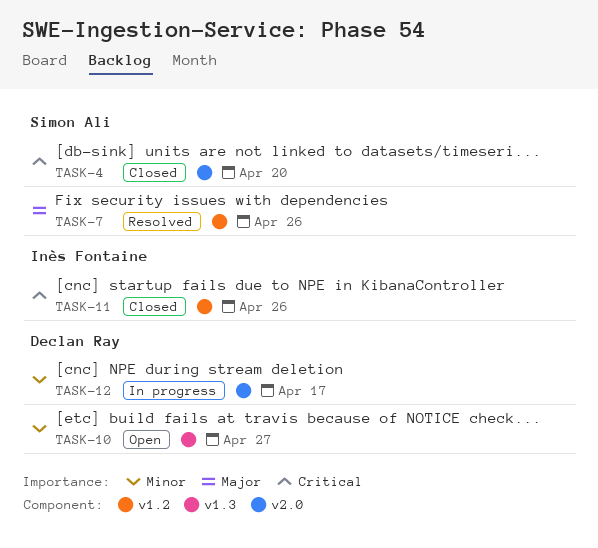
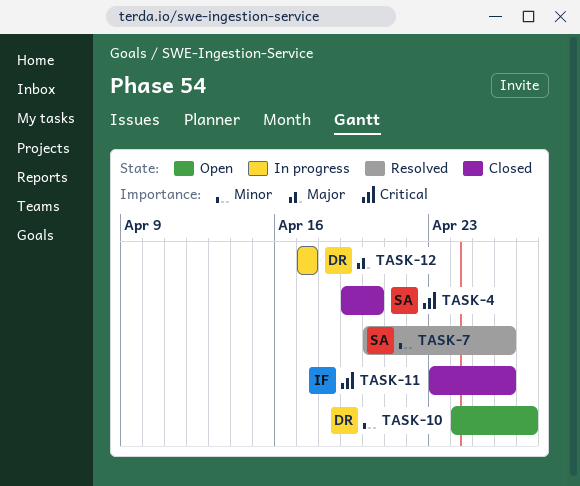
TASK-7, priority: Major -> Minor
TASK-12, priority: Minor -> Major

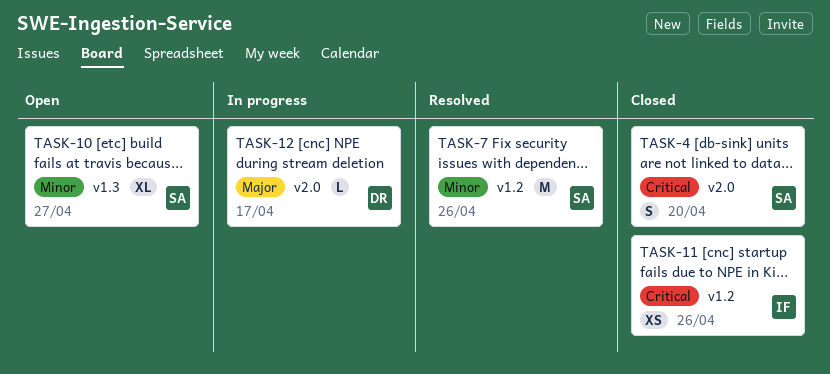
TASK-10, owner: DR -> SA

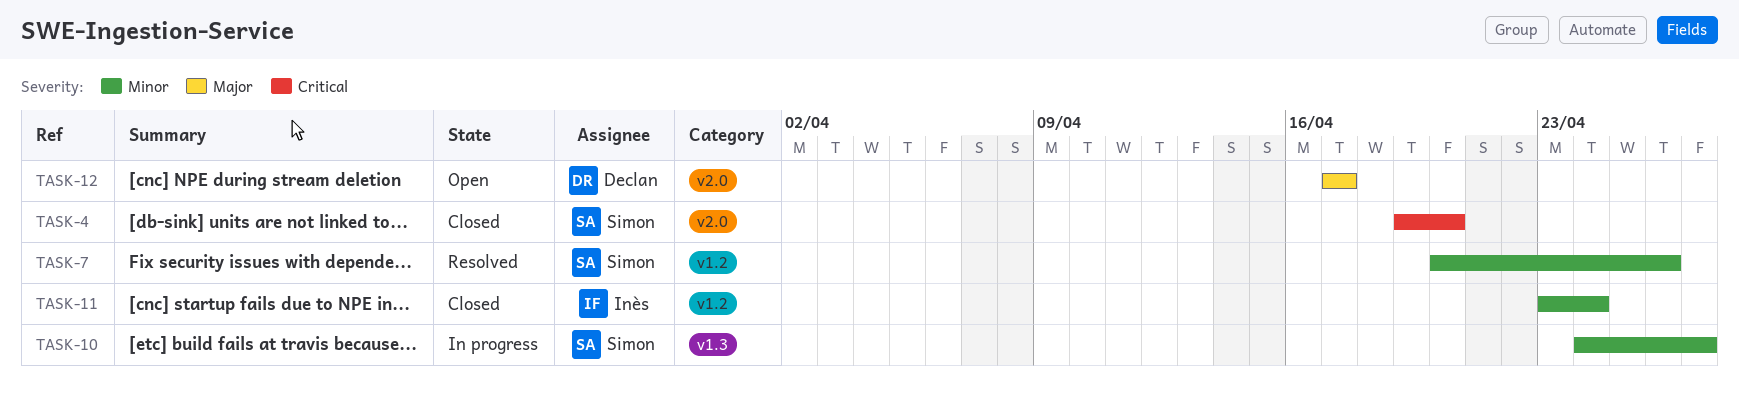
TASK-10, status: Open -> In progress
TASK-11, priority: Critical -> Minor
TASK-11, due: Apr 26 -> Apr 24
TASK-12, status: In progress -> Open

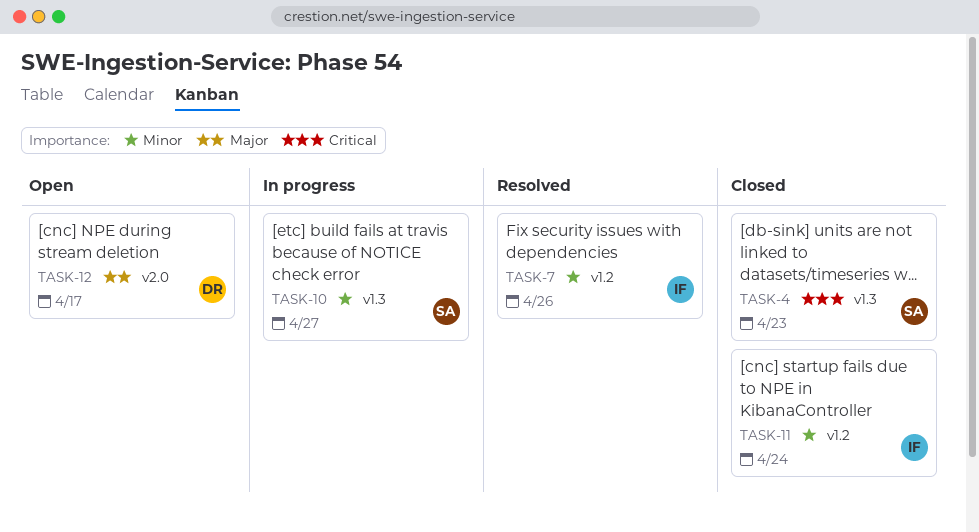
TASK-4, label: v2.0 -> v1.3
TASK-4, due: Apr 20 -> Apr 23
TASK-7, owner: Simon -> Inès

